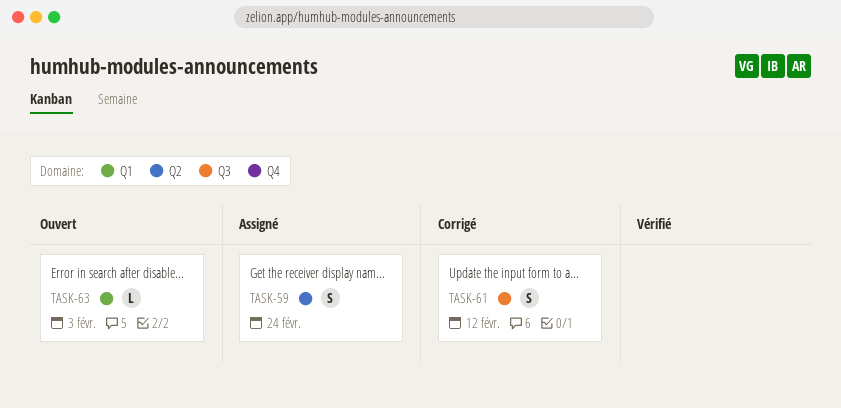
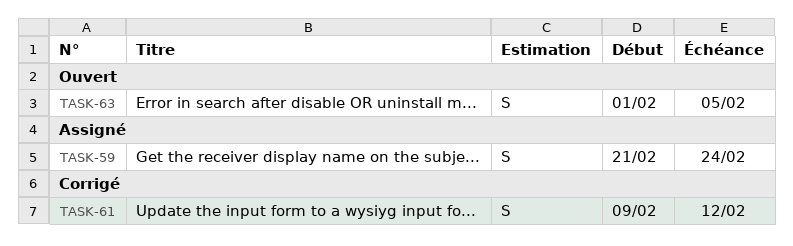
TASK-63, estimate: L -> S
TASK-63, due: Feb 3 -> Feb 5

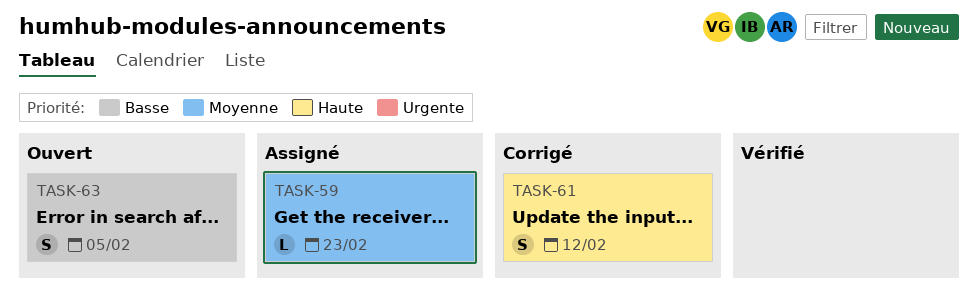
TASK-59, estimate: S -> L
TASK-59, due: Feb 24 -> Feb 23

